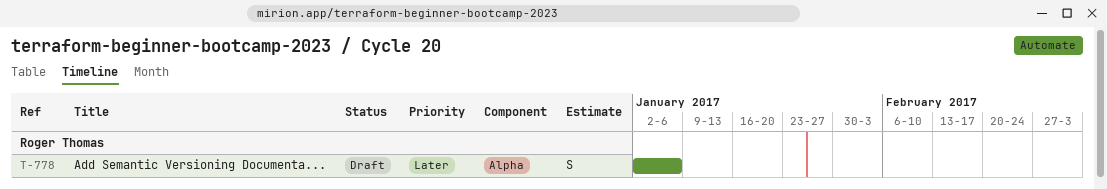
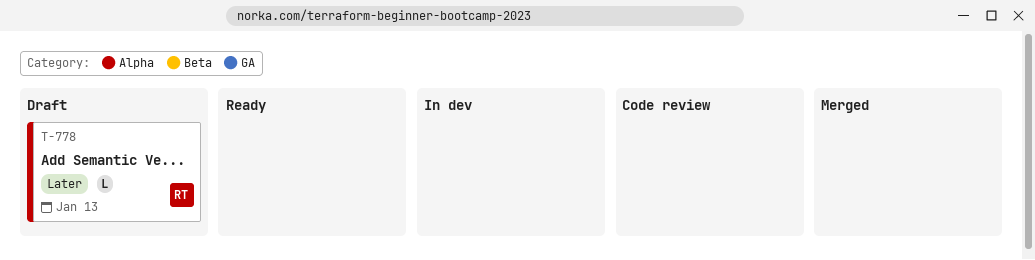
T-778, estimate: S -> L
T-778, due: Jan 6 -> Jan 13

